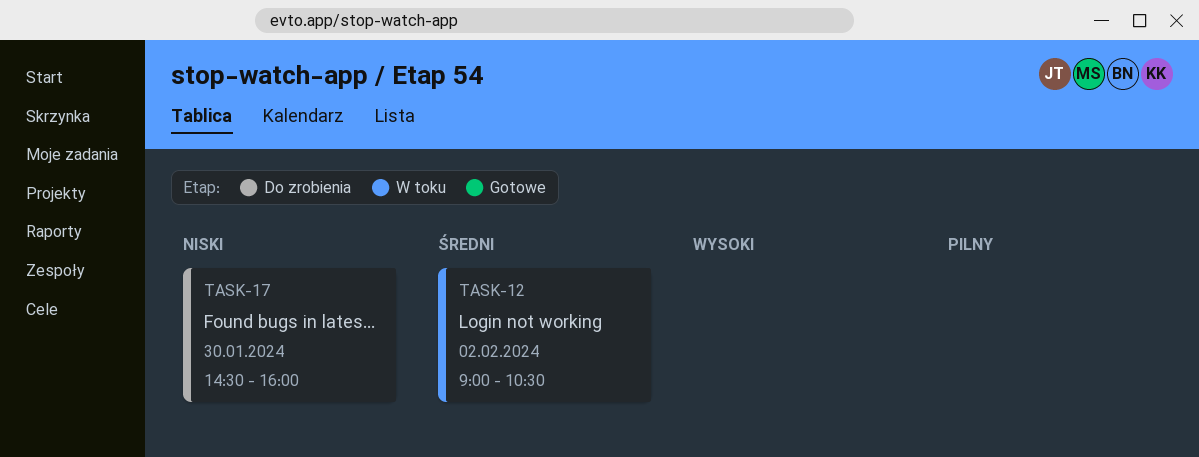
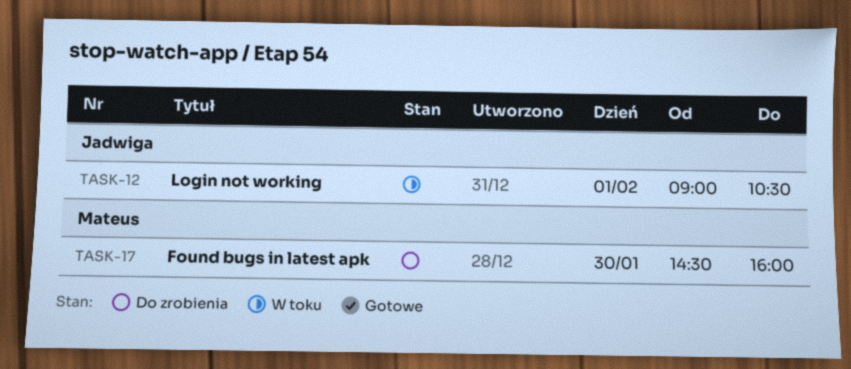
TASK-12, day: Feb 2 -> Feb 1

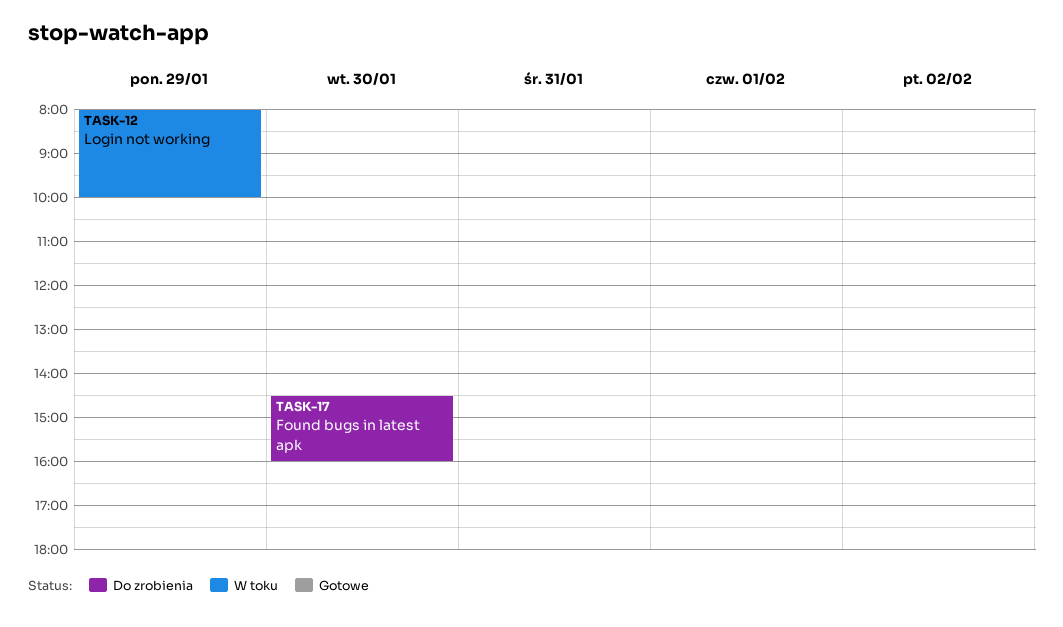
TASK-12, day: Feb 1 -> Jan 29
TASK-12, begins: 09:00 -> 08:00
TASK-12, ends: 10:30 -> 10:00

